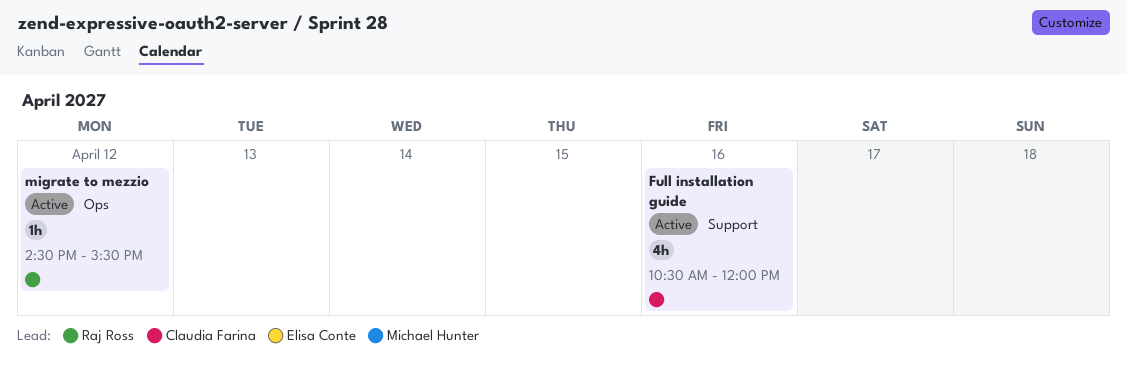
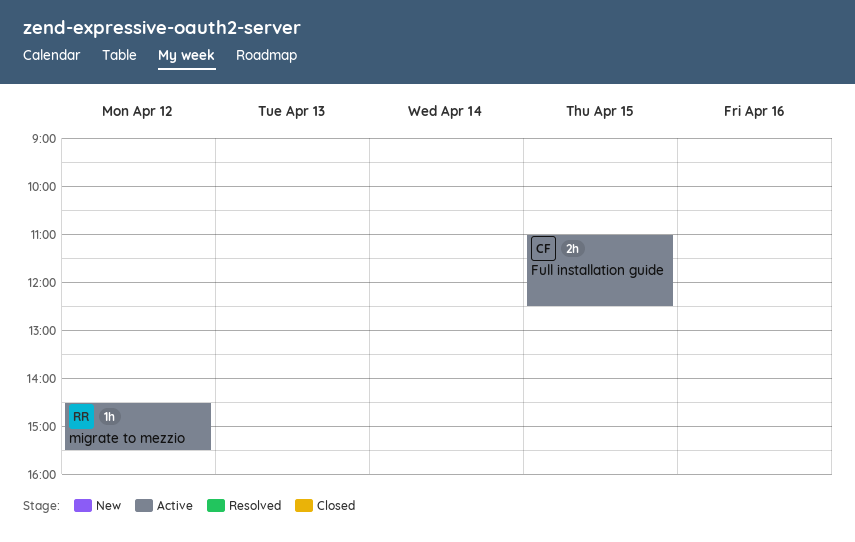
Full installation guide, estimate: 4h -> 2h
Full installation guide, day: Apr 16 -> Apr 15
Full installation guide, begins: 10:30 -> 11:00
Full installation guide, ends: 12:00 -> 12:30

